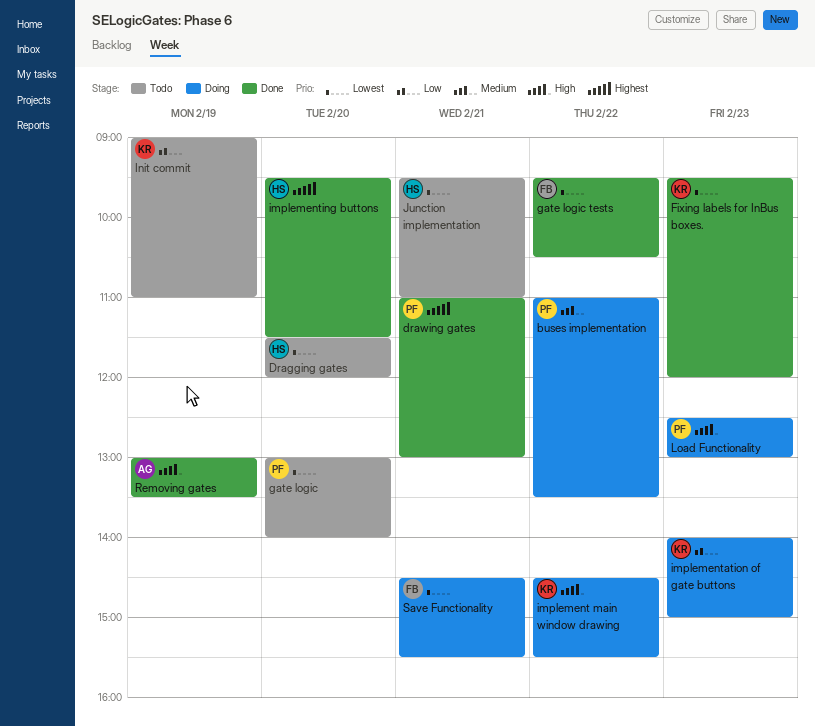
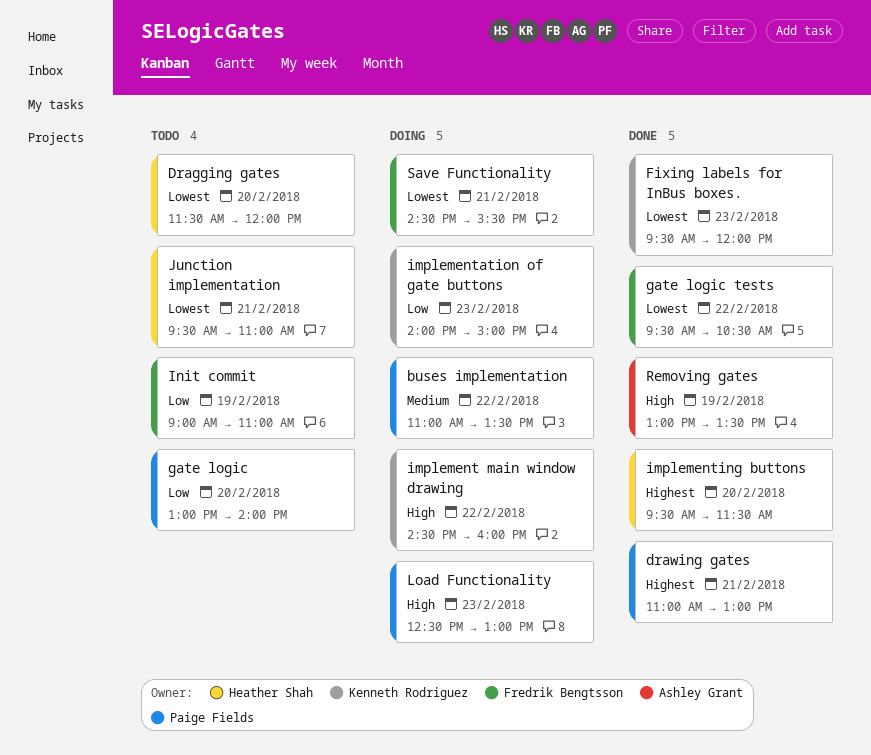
gate logic, priority: Lowest -> Low
implement main window drawing, ends: 15:30 -> 16:00
Init commit, owner: Kenneth Rodriguez -> Fredrik Bengtsson

